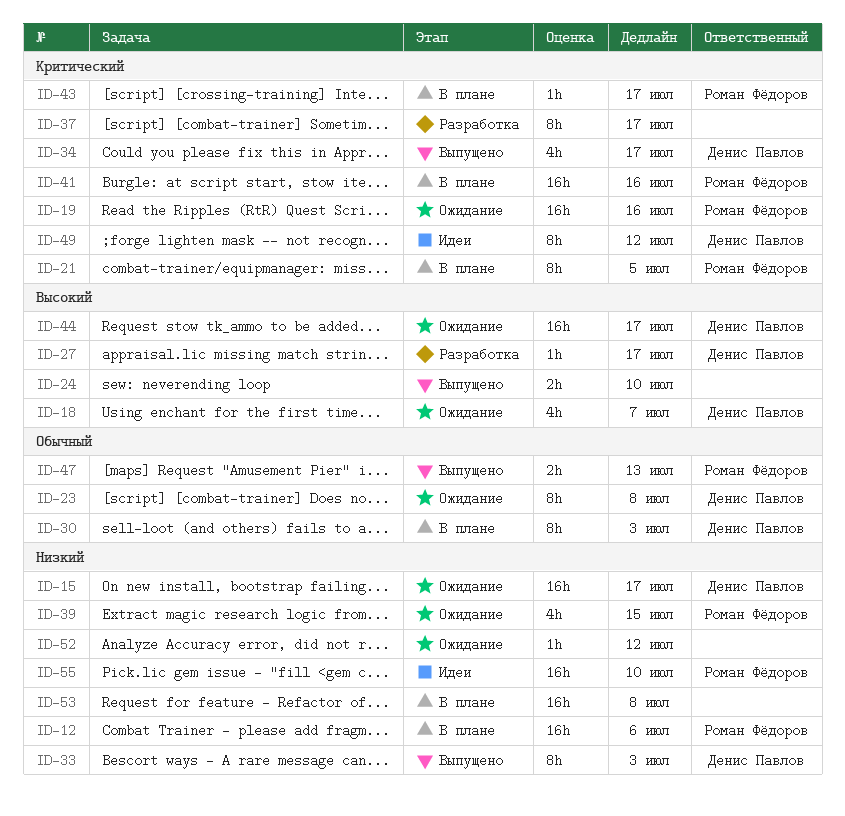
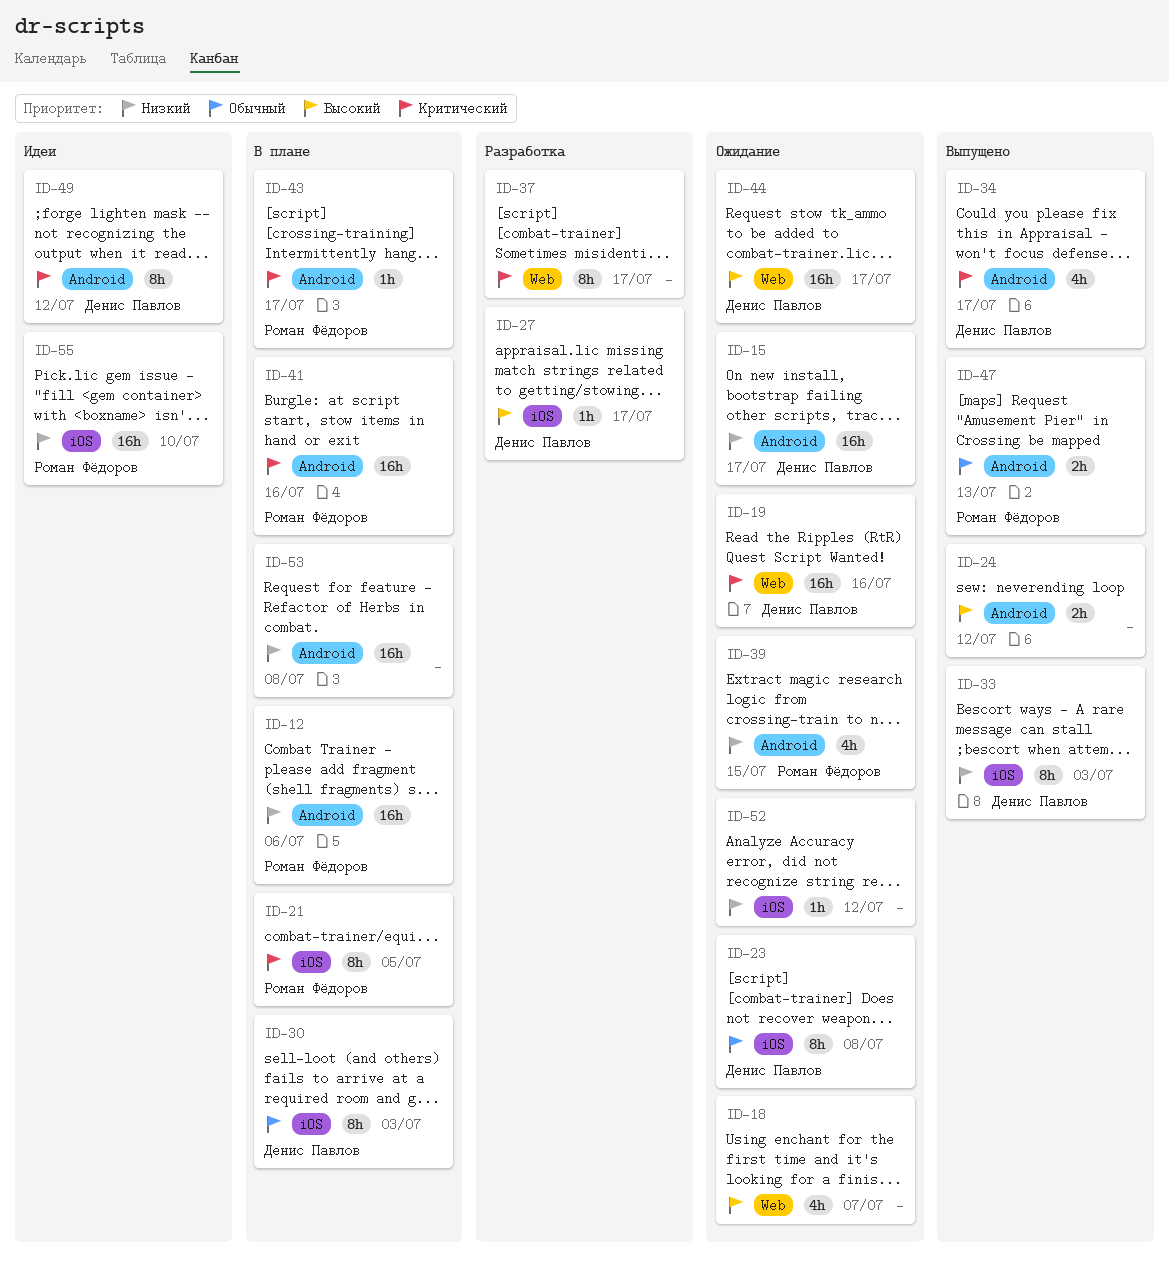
ID-18, owner: Денис Павлов -> none
ID-19, owner: Роман Фёдоров -> Денис Павлов
ID-24, due: Jul 10 -> Jul 12

